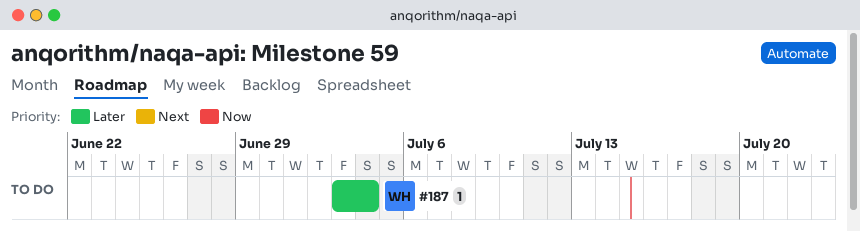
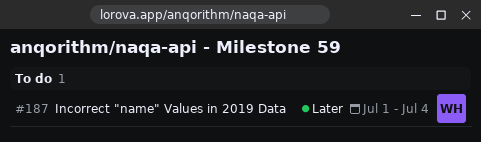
#187, start: Jul 3 -> Jul 1

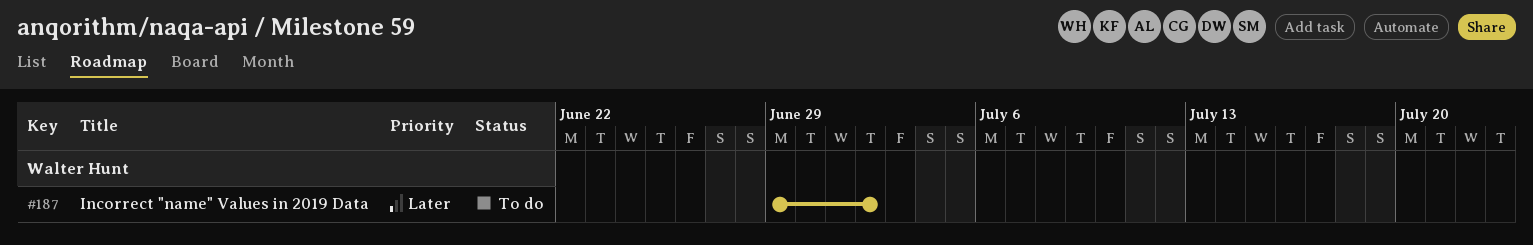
#187, start: Jul 1 -> Jun 29
#187, due: Jul 4 -> Jul 2

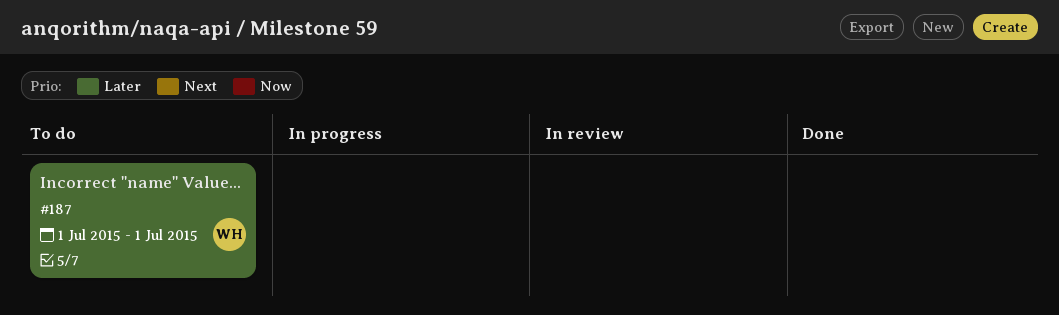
#187, start: Jun 29 -> Jul 1
#187, due: Jul 2 -> Jul 1

